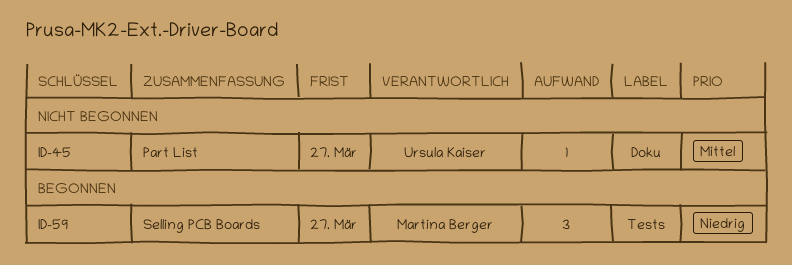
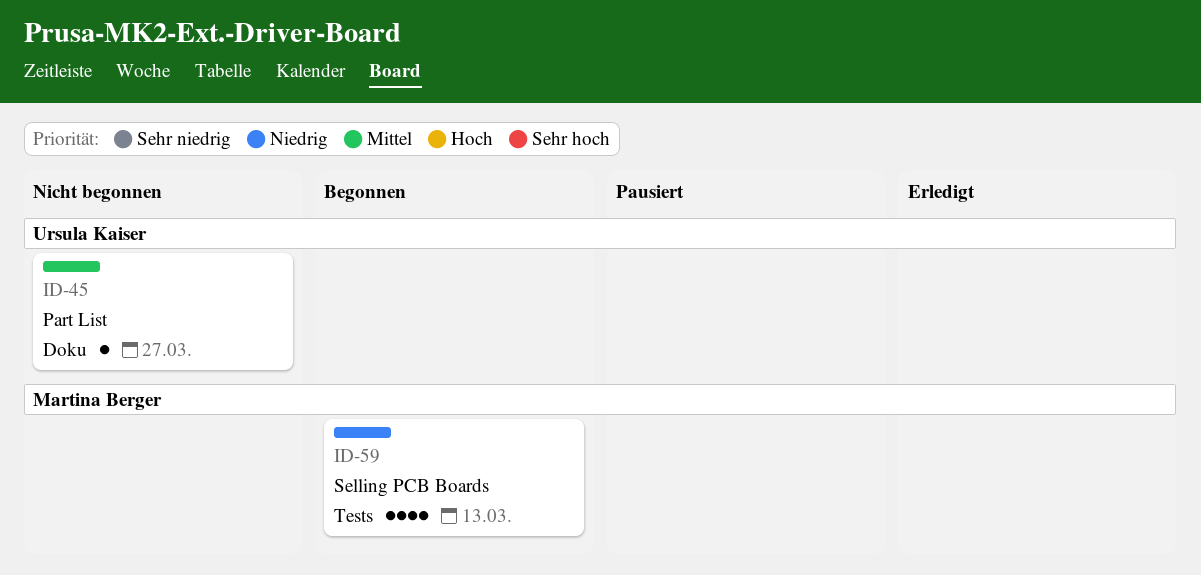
ID-59, estimate: 3 -> 4
ID-59, due: Mar 27 -> Mar 13

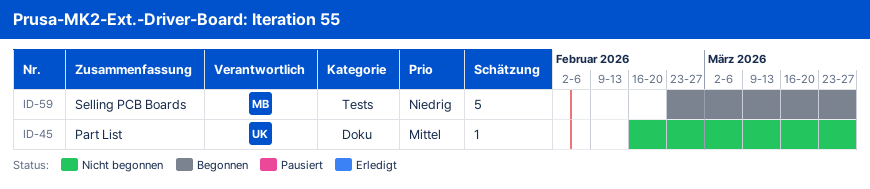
ID-59, estimate: 4 -> 5
ID-59, due: Mar 13 -> Mar 27

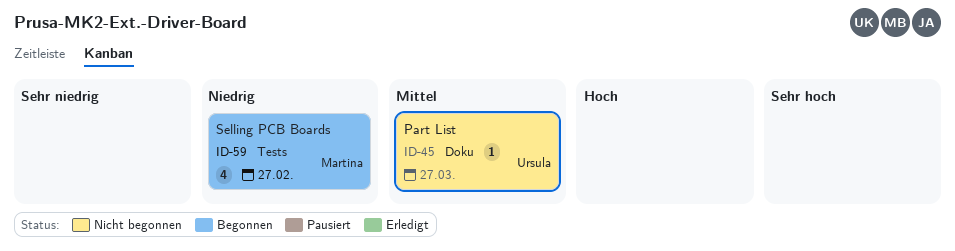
ID-59, estimate: 5 -> 4
ID-59, due: Mar 27 -> Feb 27

